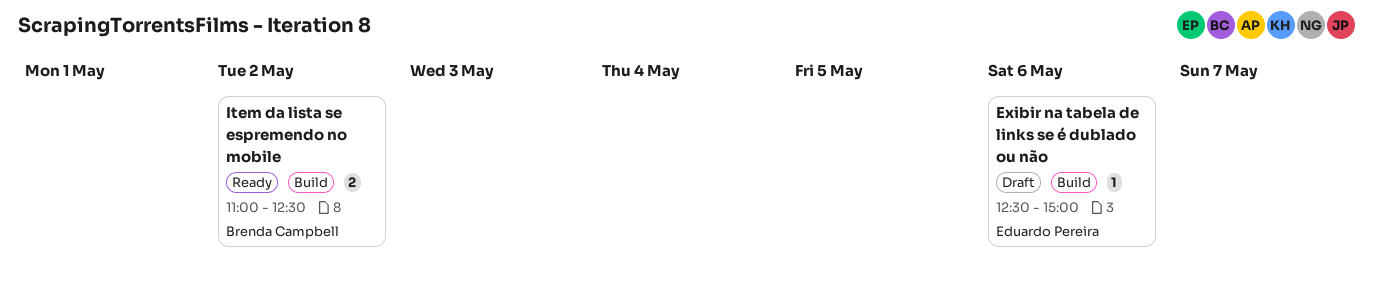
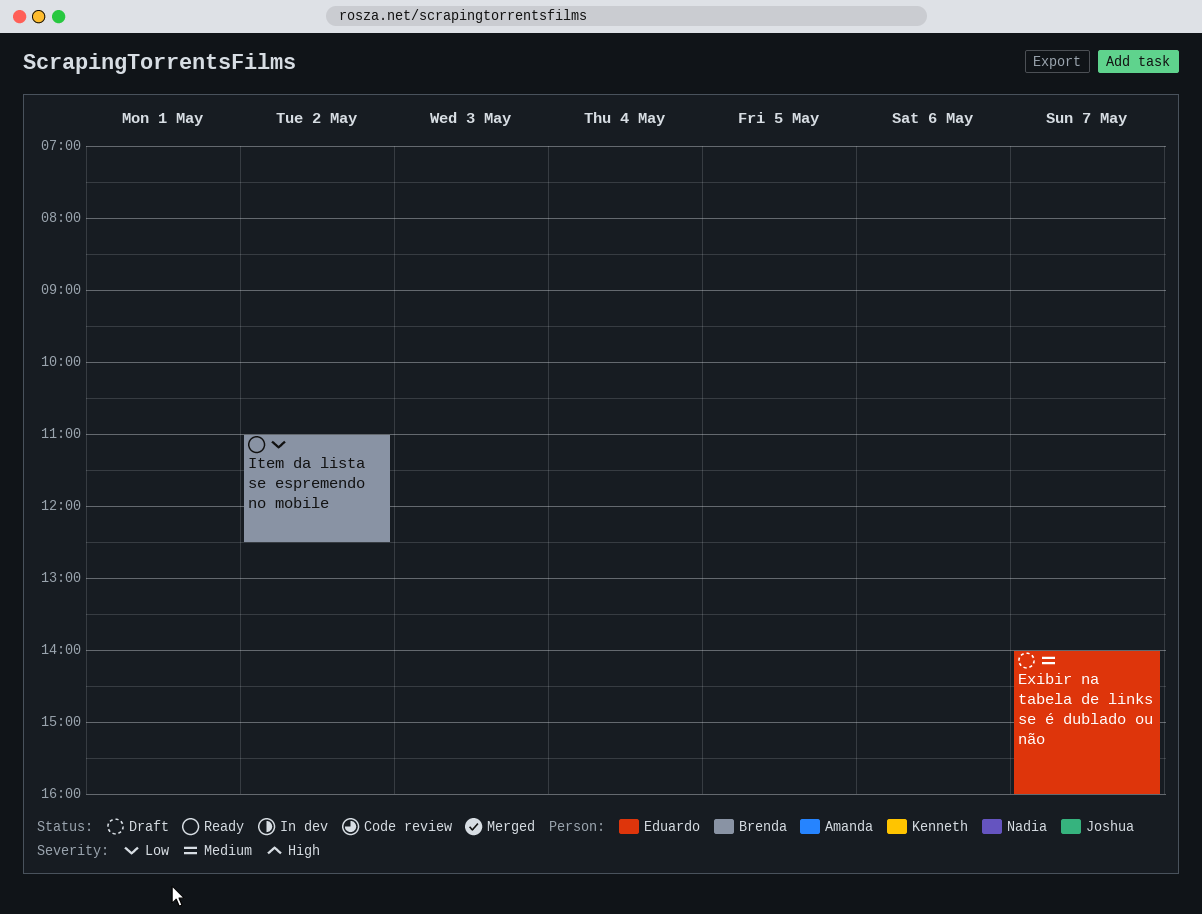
Exibir na tabela de links se é dublado ou não, day: May 6 -> May 7
Exibir na tabela de links se é dublado ou não, begins: 12:30 -> 14:00
Exibir na tabela de links se é dublado ou não, ends: 15:00 -> 16:00

